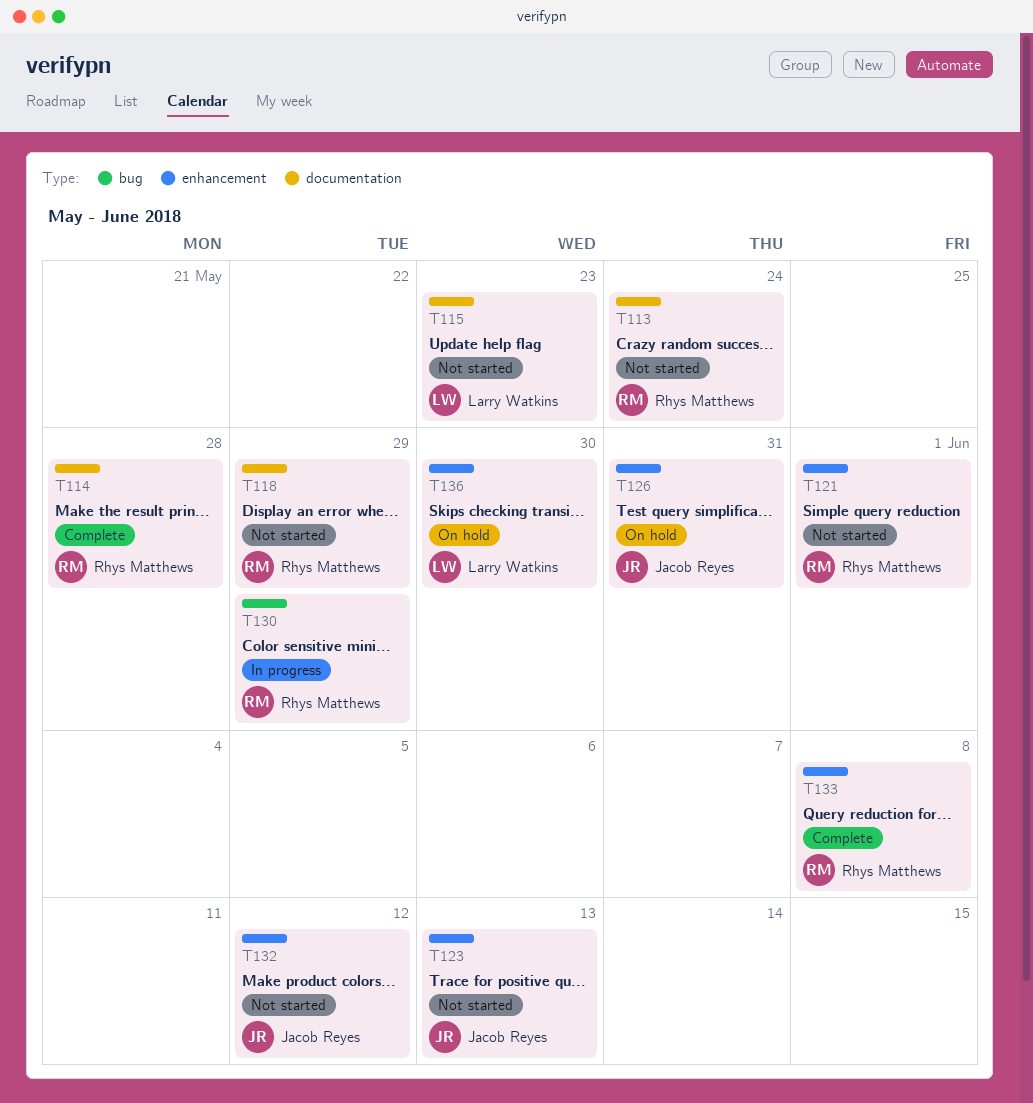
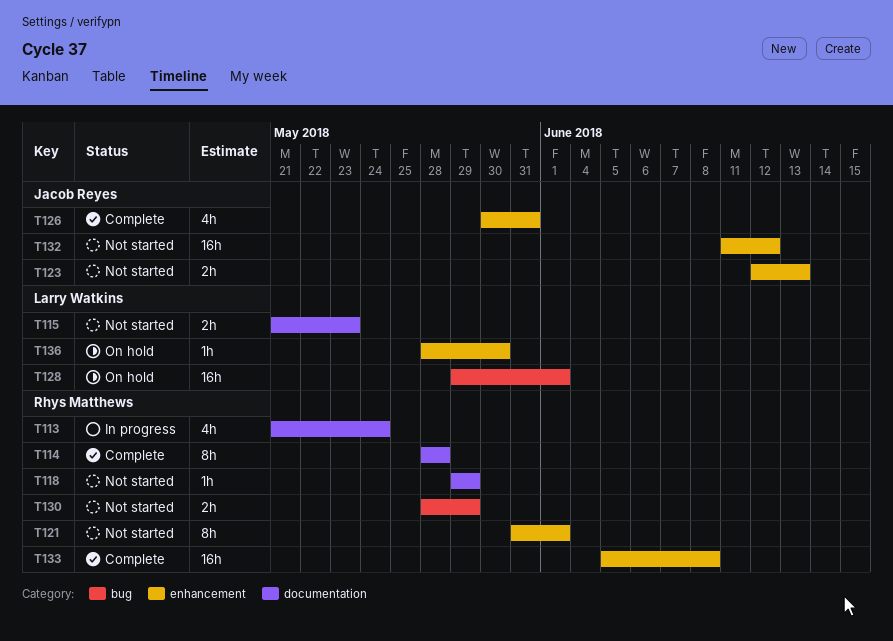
T113, status: Not started -> In progress
T126, status: On hold -> Complete
T128: none -> present
T130, status: In progress -> Not started

